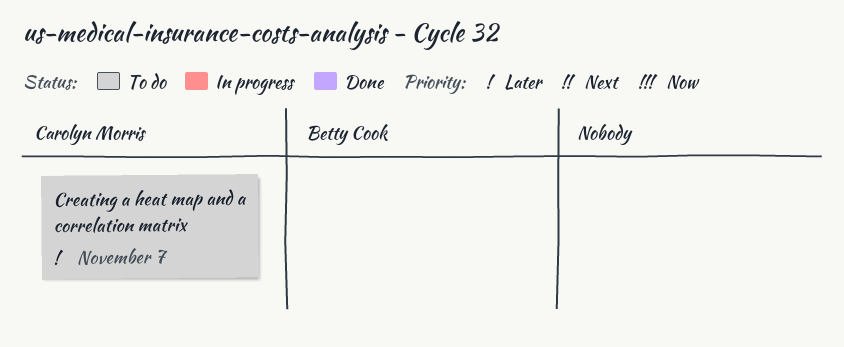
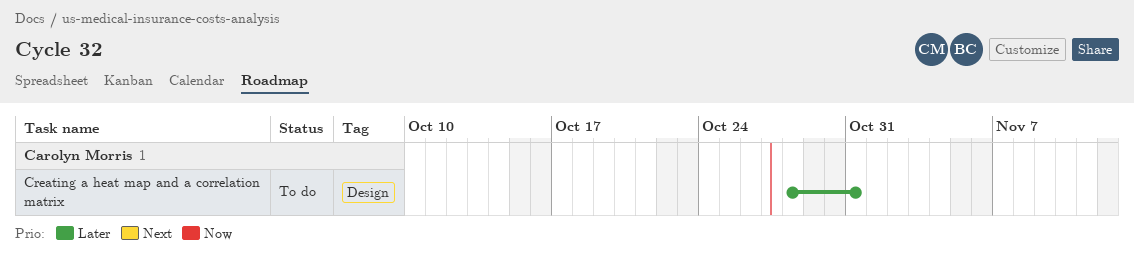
Creating a heat map and a correlation matrix, due: Nov 7 -> Oct 31

